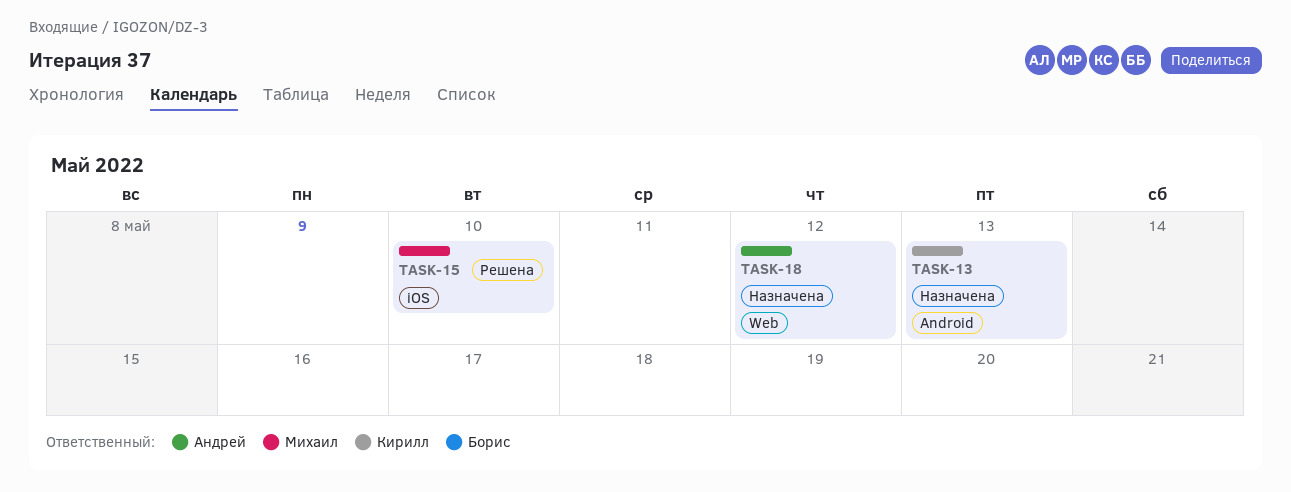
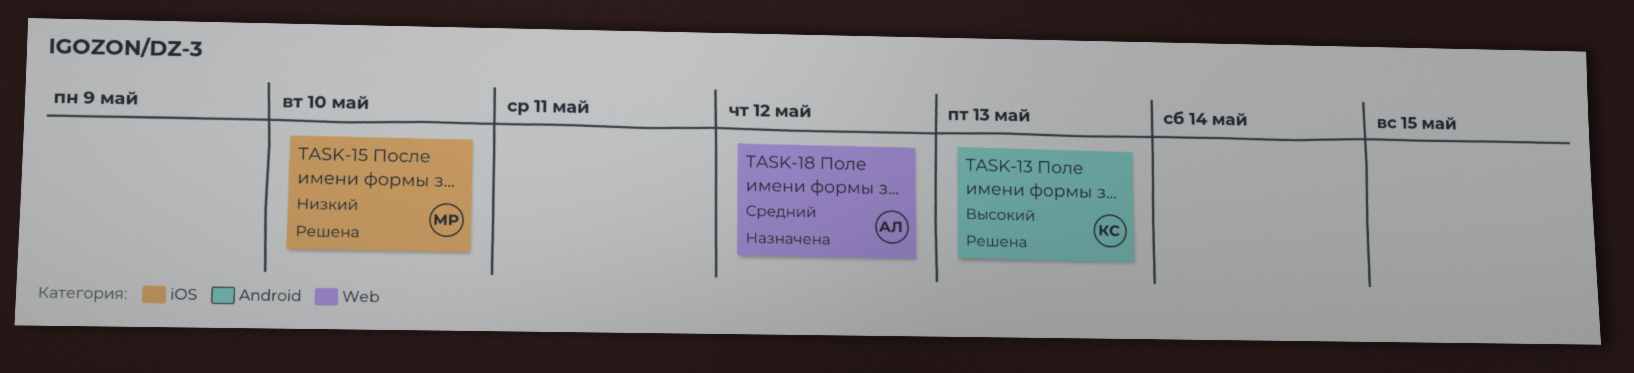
TASK-13, status: Назначена -> Решена

